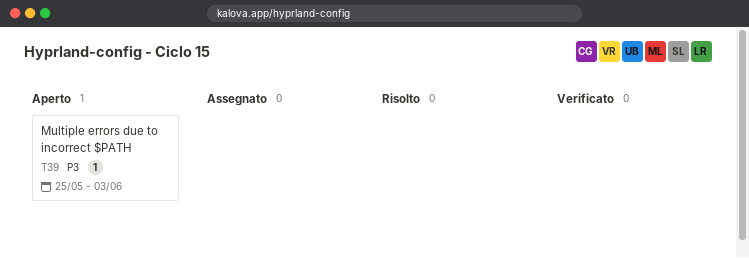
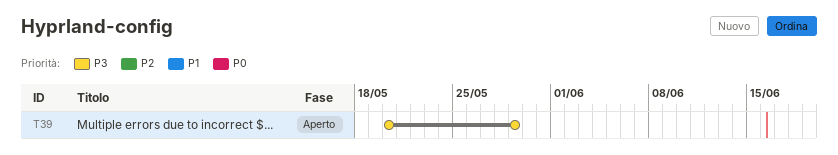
T39, start: May 25 -> May 20
T39, due: Jun 3 -> May 29

